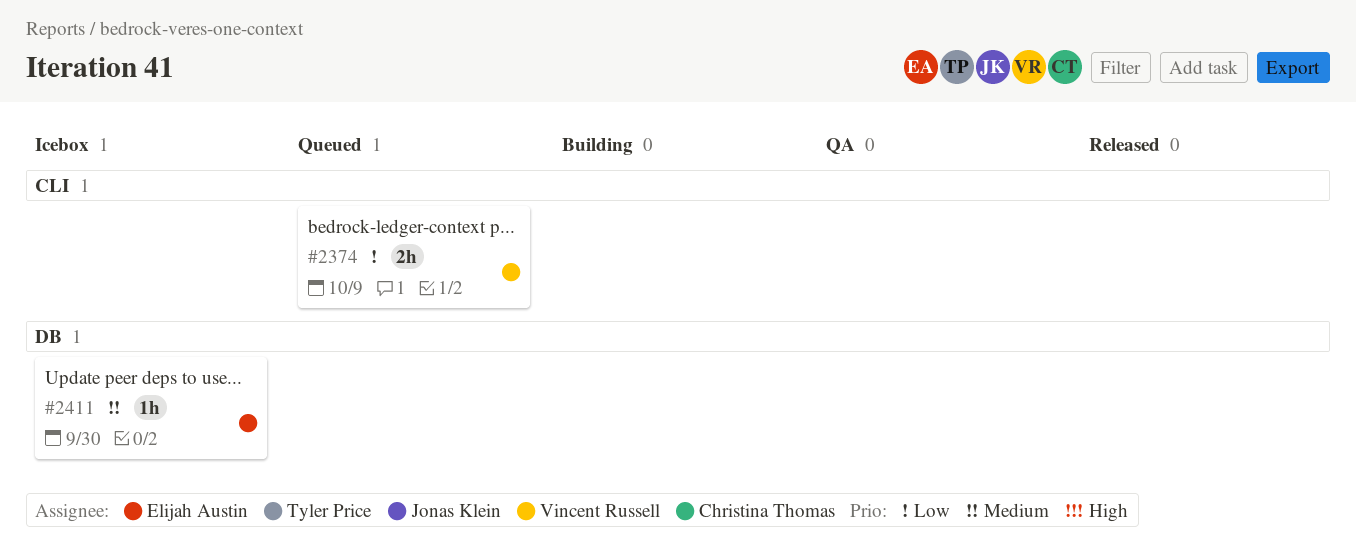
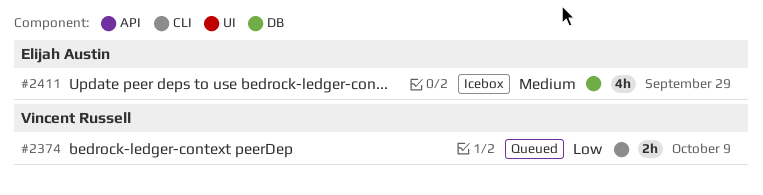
#2411, estimate: 1h -> 4h
#2411, due: Sep 30 -> Sep 29

